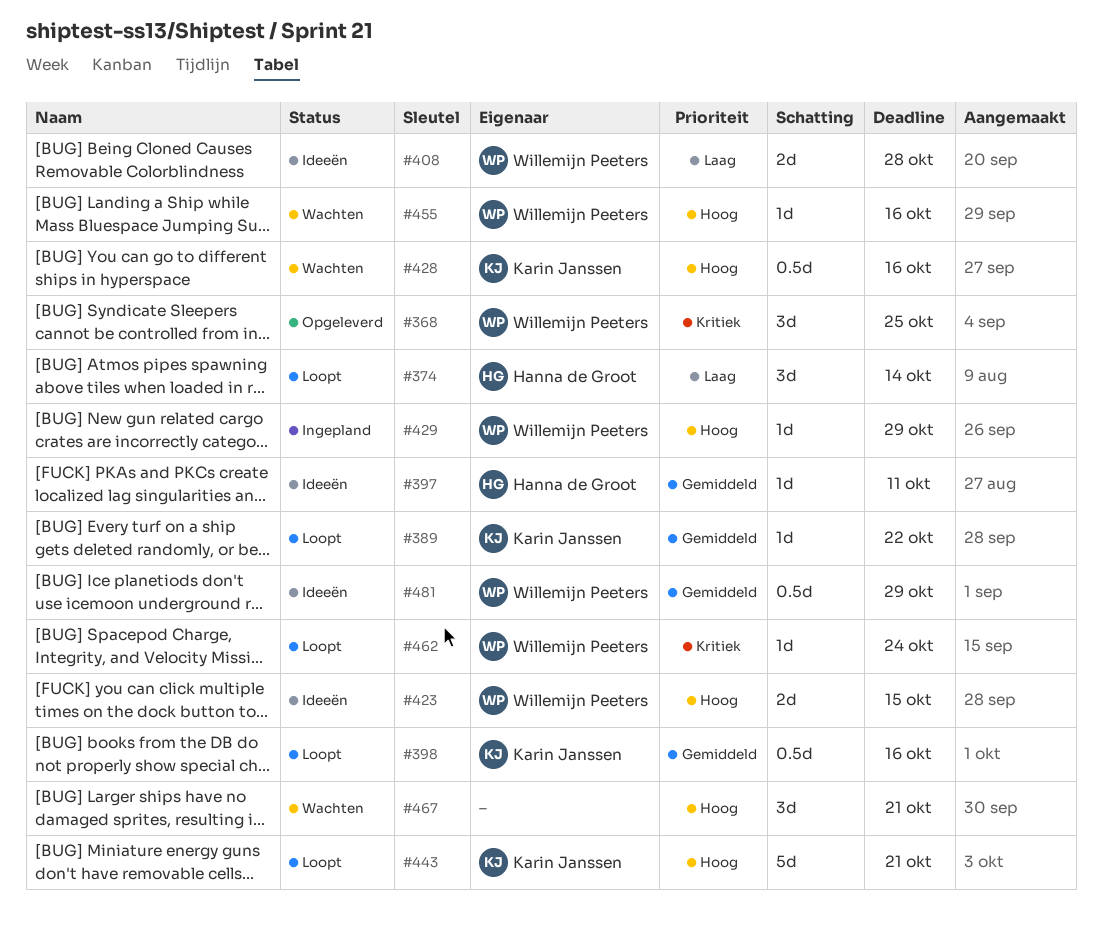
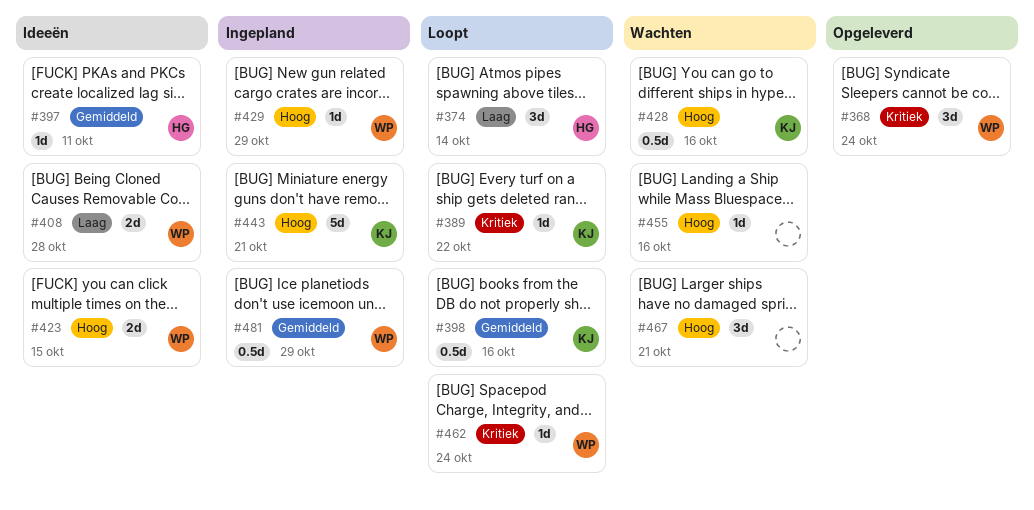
#368, due: Oct 25 -> Oct 24
#389, priority: Gemiddeld -> Kritiek
#443, status: Loopt -> Ingepland
#455, owner: Willemijn Peeters -> none
#481, status: Ideeën -> Ingepland

